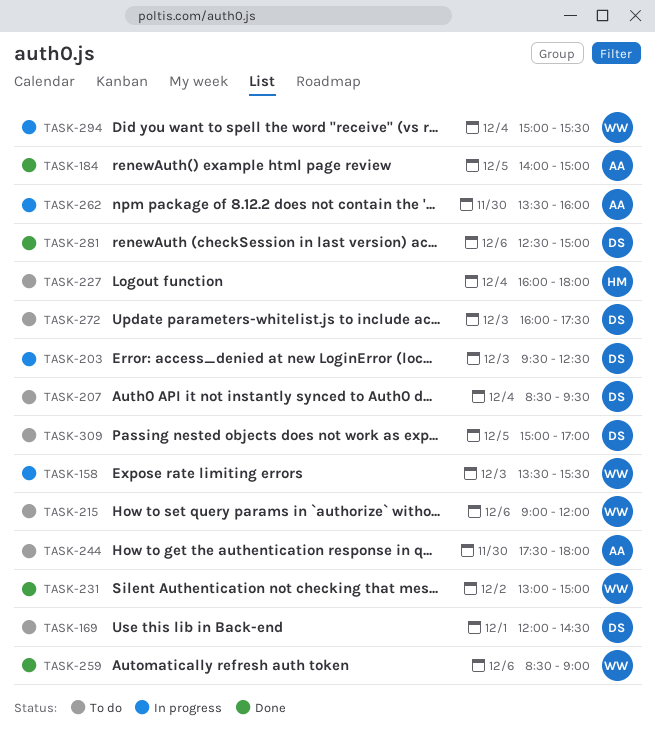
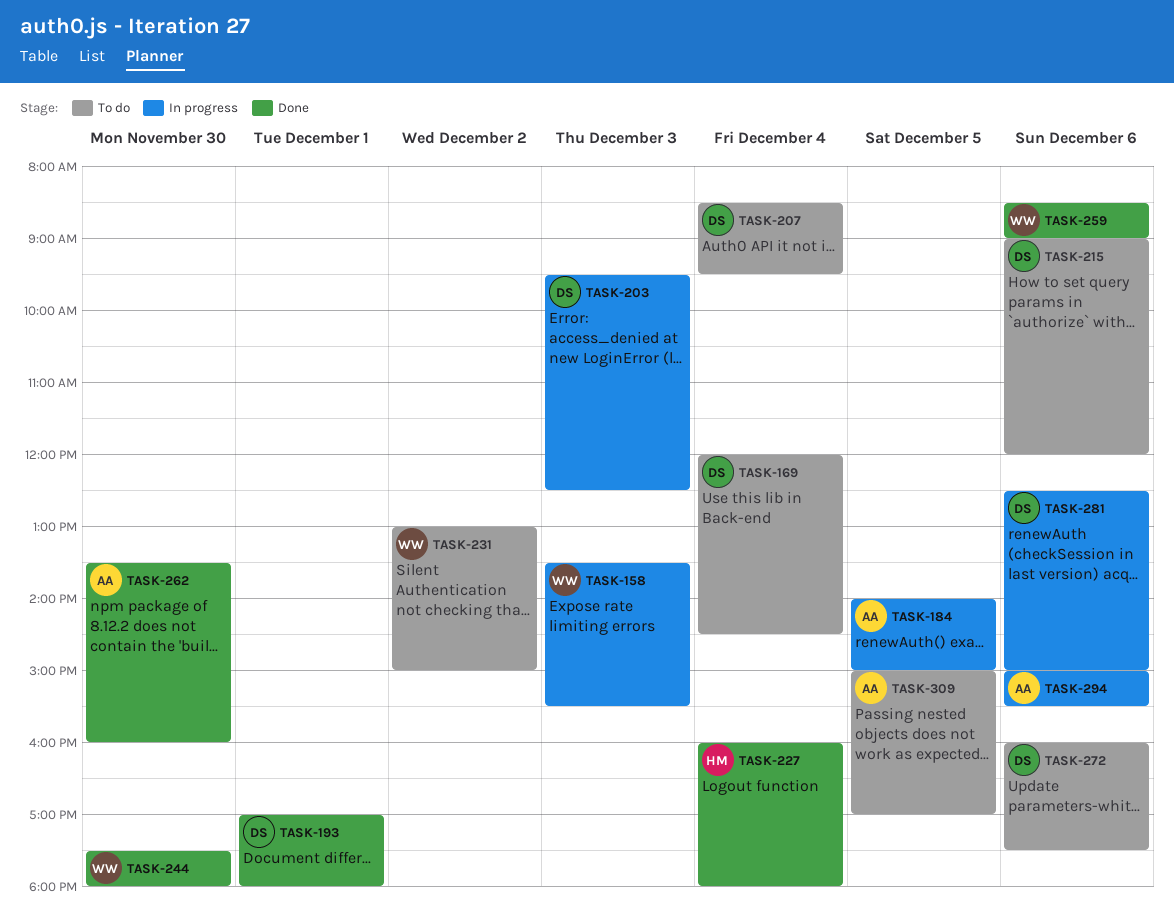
TASK-169, day: Dec 1 -> Dec 4
TASK-184, status: Done -> In progress
TASK-193: none -> present
TASK-215, owner: WW -> DS
TASK-227, status: To do -> Done
TASK-231, status: Done -> To do
TASK-244, status: To do -> Done
TASK-244, owner: AA -> WW
TASK-262, status: In progress -> Done
TASK-272, day: Dec 3 -> Dec 6
TASK-281, status: Done -> In progress
TASK-294, owner: WW -> AA
TASK-294, day: Dec 4 -> Dec 6
TASK-309, owner: DS -> AA

